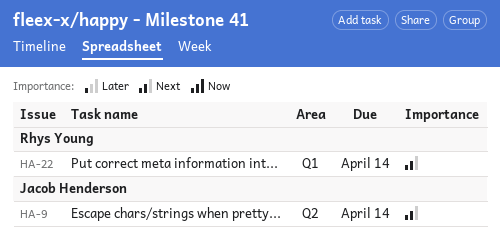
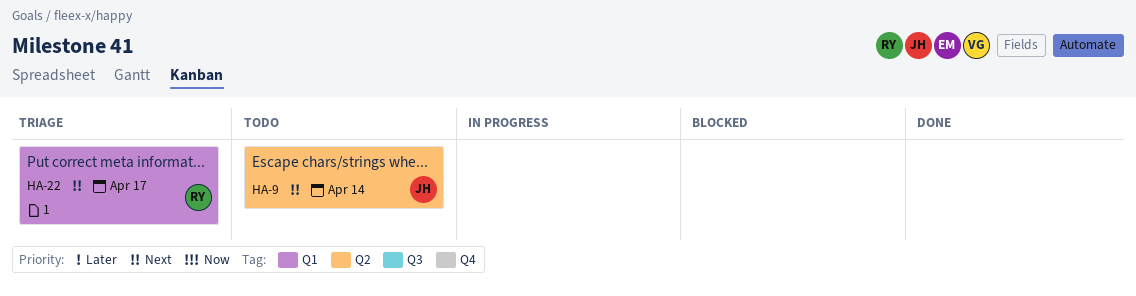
HA-22, due: Apr 14 -> Apr 17

